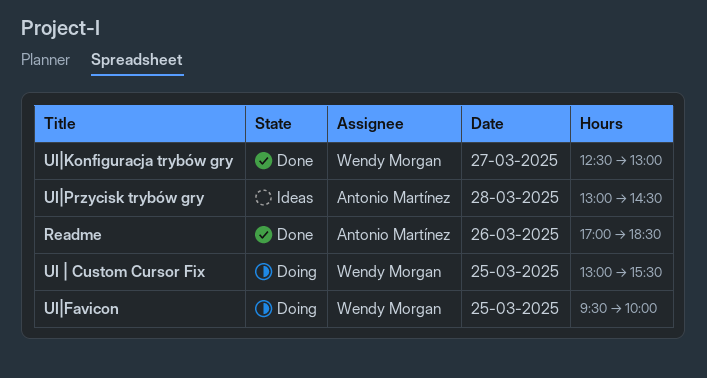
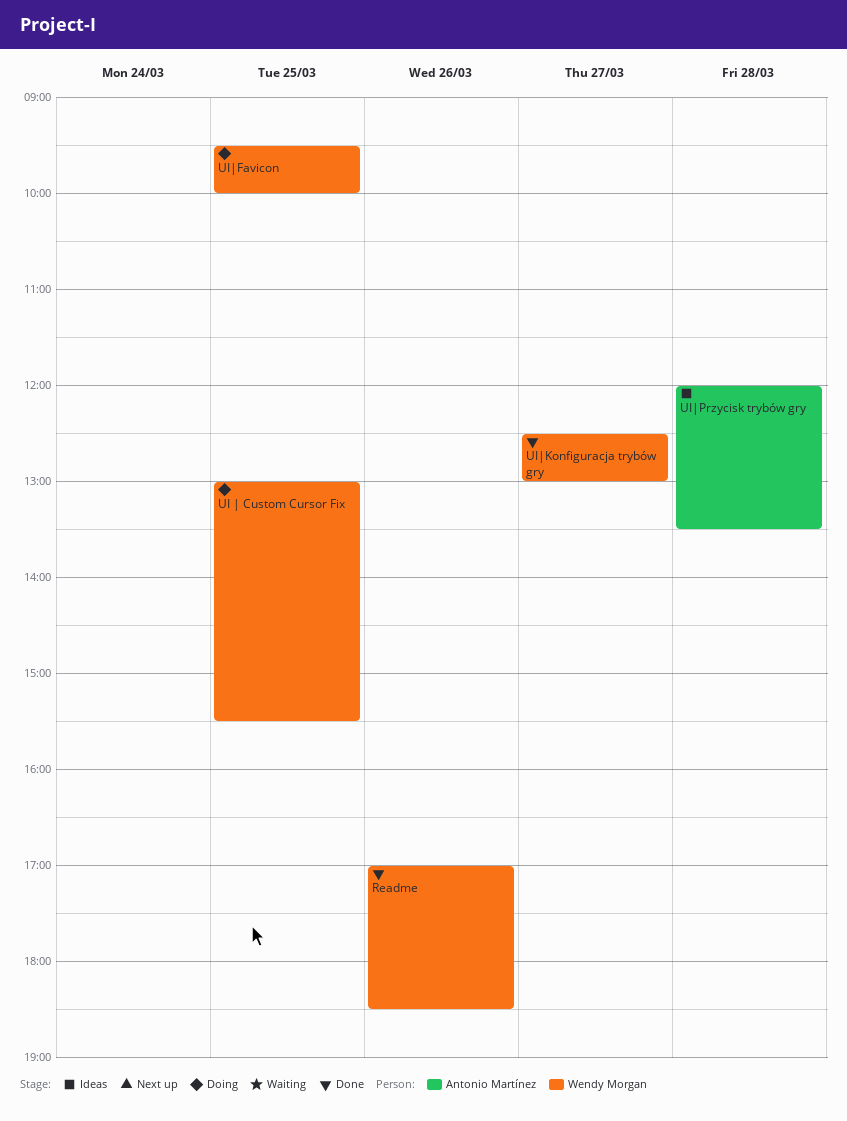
Readme, owner: Antonio Martínez -> Wendy Morgan
UI|Przycisk trybów gry, begins: 13:00 -> 12:00
UI|Przycisk trybów gry, ends: 14:30 -> 13:30

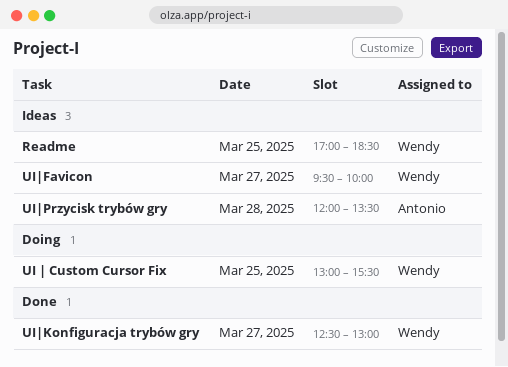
Readme, status: Done -> Ideas
Readme, day: Mar 26 -> Mar 25
UI|Favicon, status: Doing -> Ideas
UI|Favicon, day: Mar 25 -> Mar 27

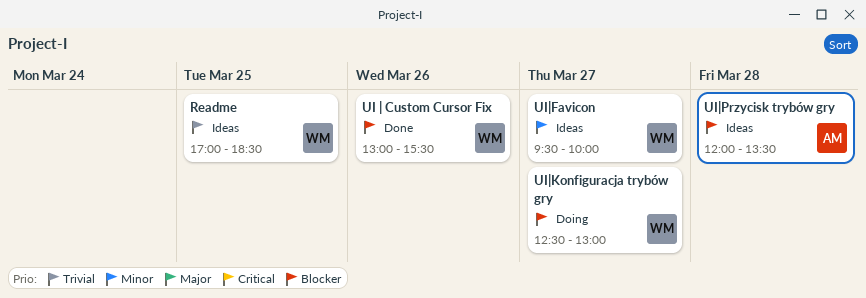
UI | Custom Cursor Fix, status: Doing -> Done
UI | Custom Cursor Fix, day: Mar 25 -> Mar 26
UI|Konfiguracja trybów gry, status: Done -> Doing

